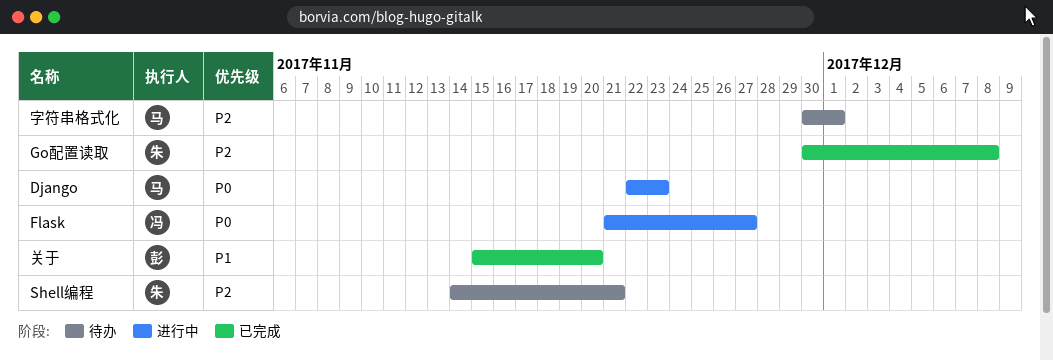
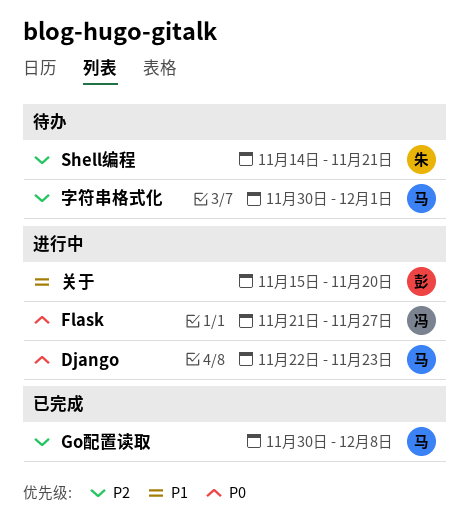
Go配置读取, owner: 朱 -> 马
关于, status: 已完成 -> 进行中

